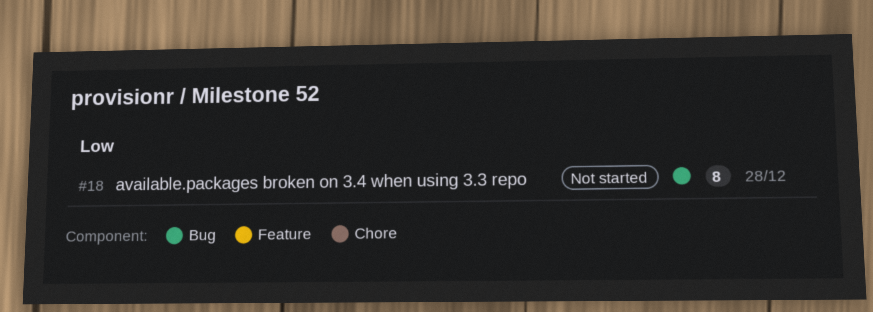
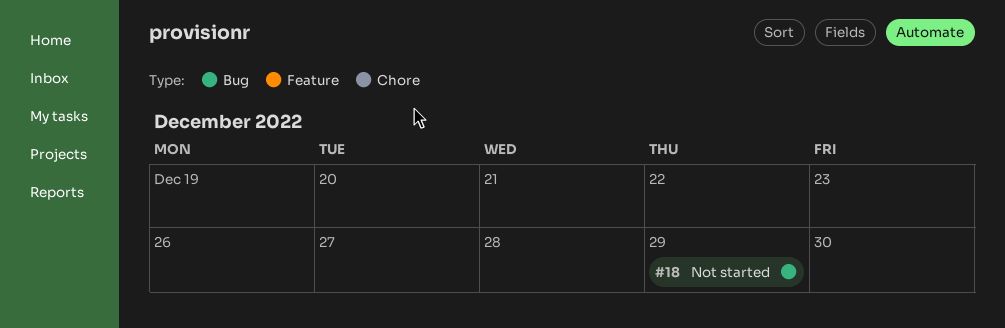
#18, due: Dec 28 -> Dec 29

